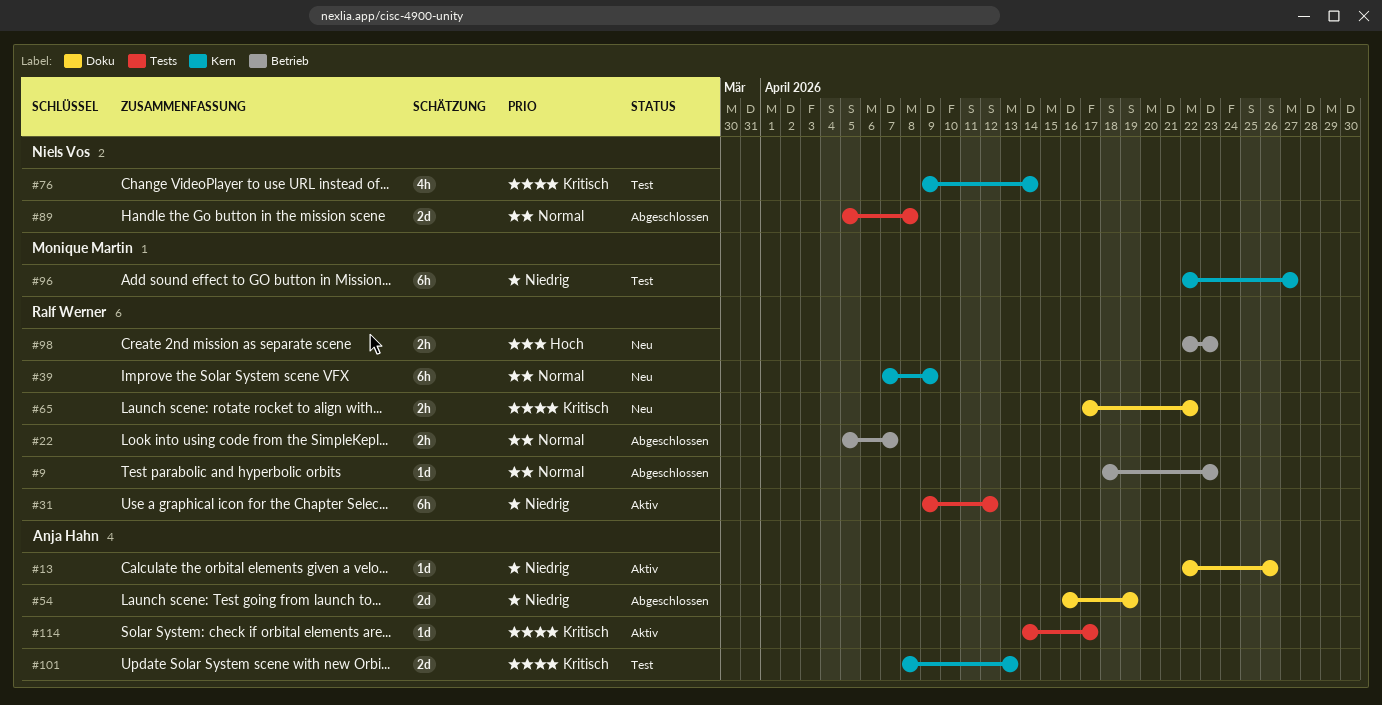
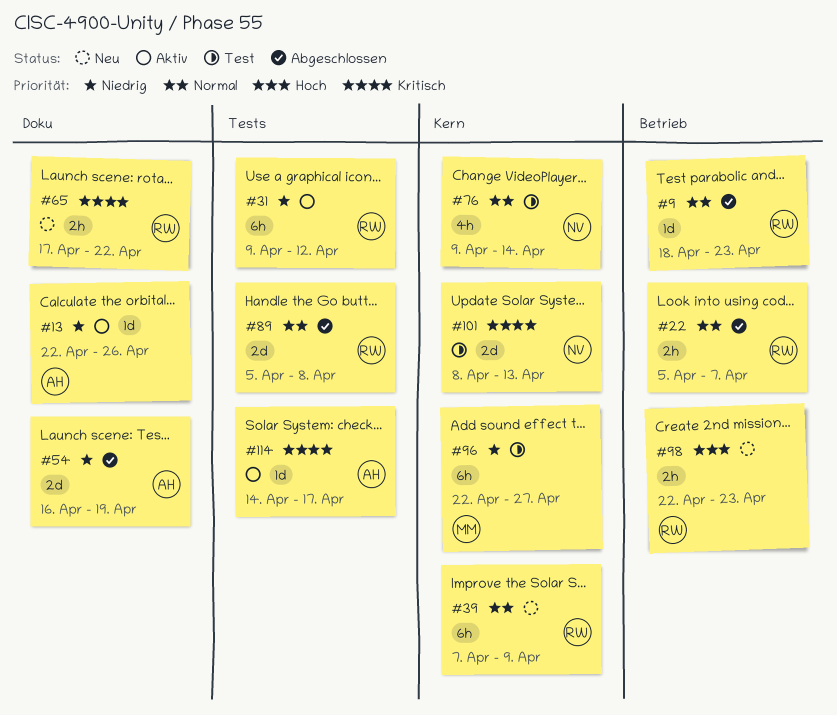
#76, priority: Kritisch -> Normal
#89, owner: Niels Vos -> Ralf Werner
#101, owner: Anja Hahn -> Niels Vos

